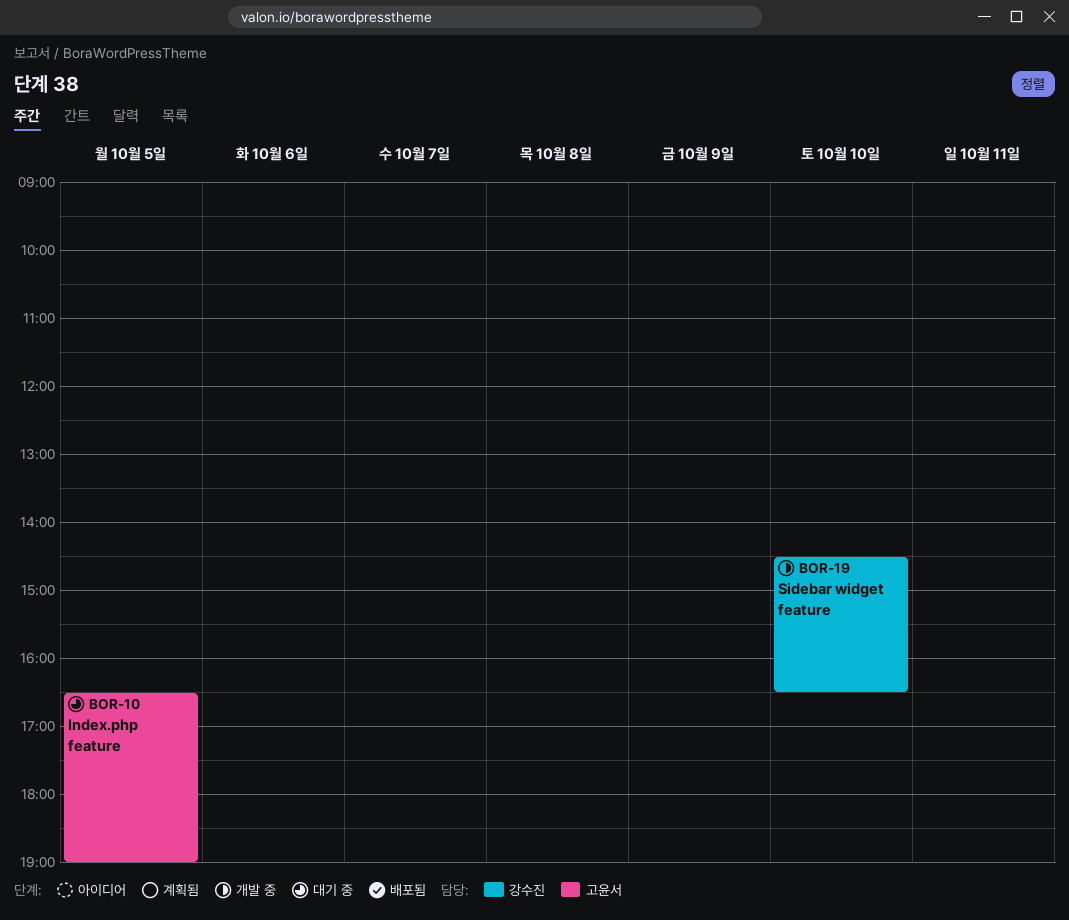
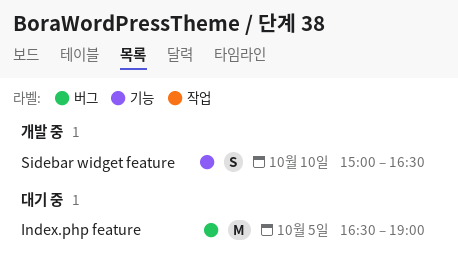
Sidebar widget feature, begins: 14:30 -> 15:00

